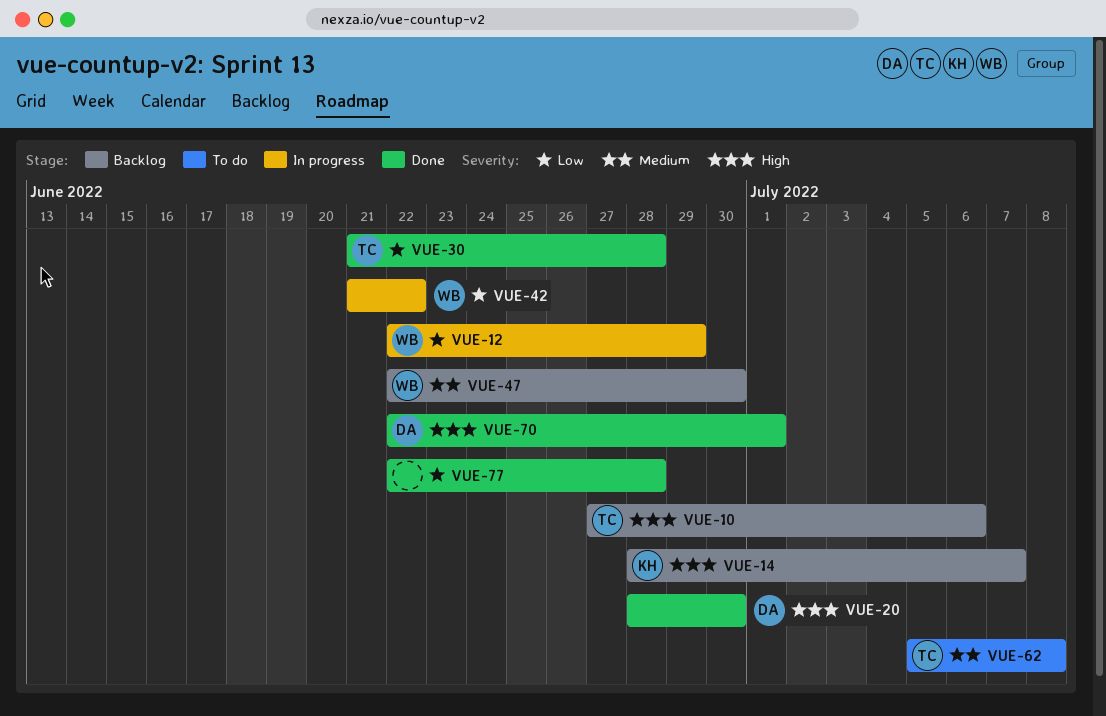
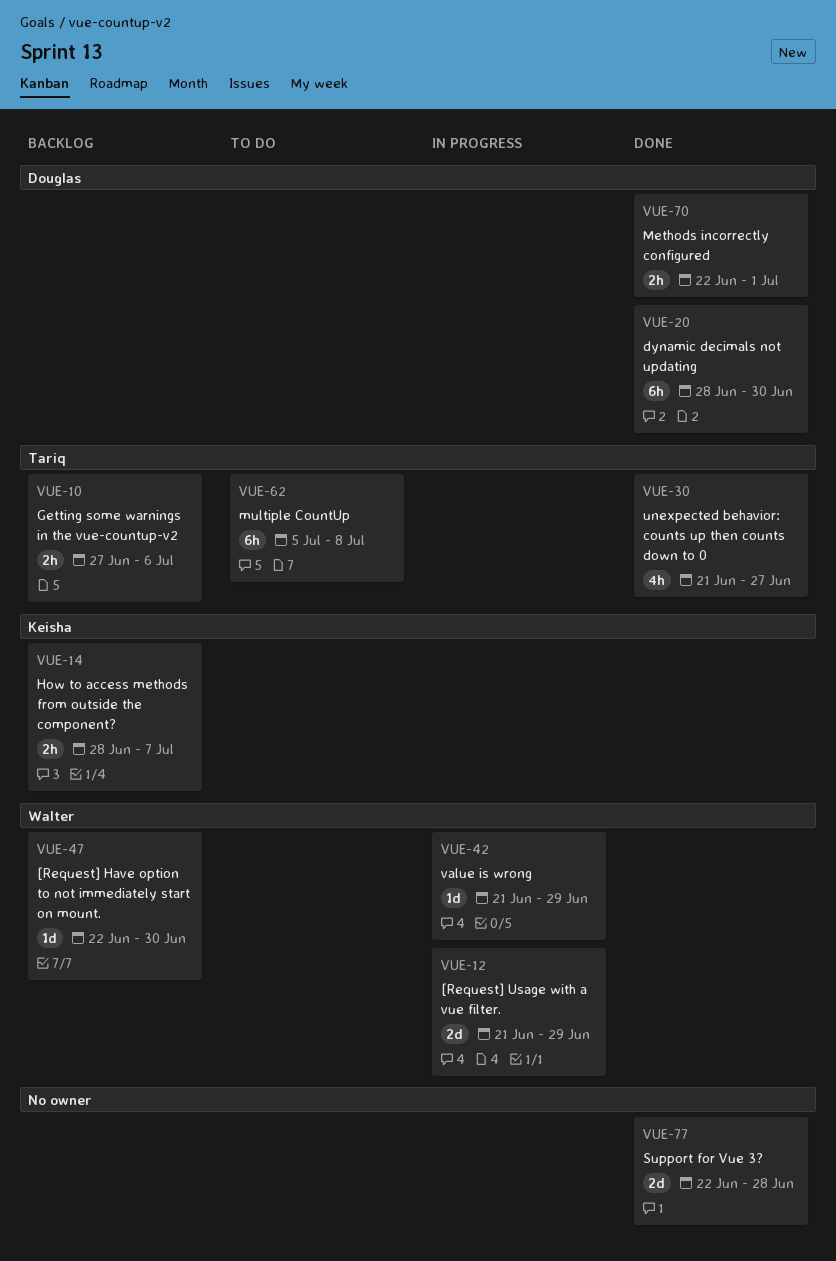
VUE-12, start: Jun 22 -> Jun 21
VUE-30, due: Jun 28 -> Jun 27
VUE-42, due: Jun 22 -> Jun 29

